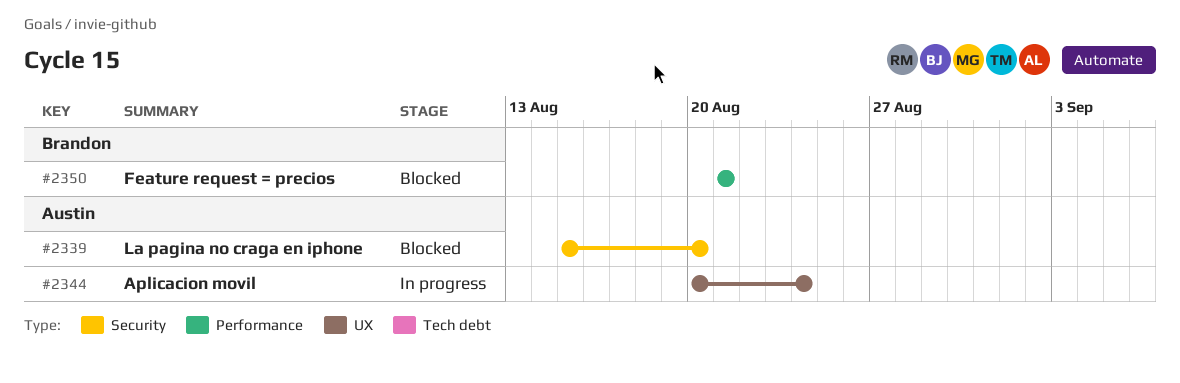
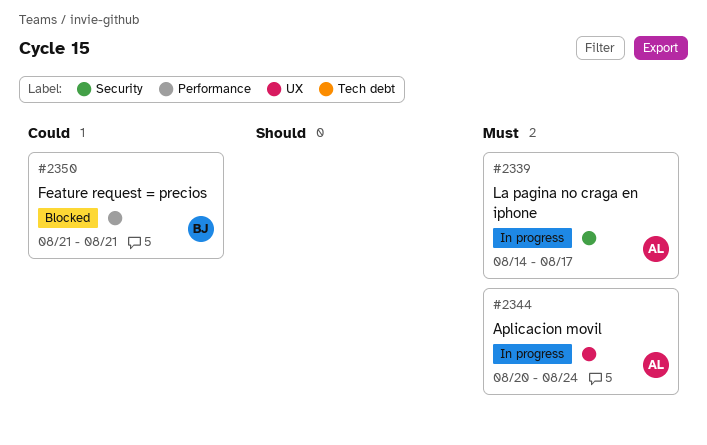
#2339, status: Blocked -> In progress
#2339, start: Aug 15 -> Aug 14
#2339, due: Aug 20 -> Aug 17

